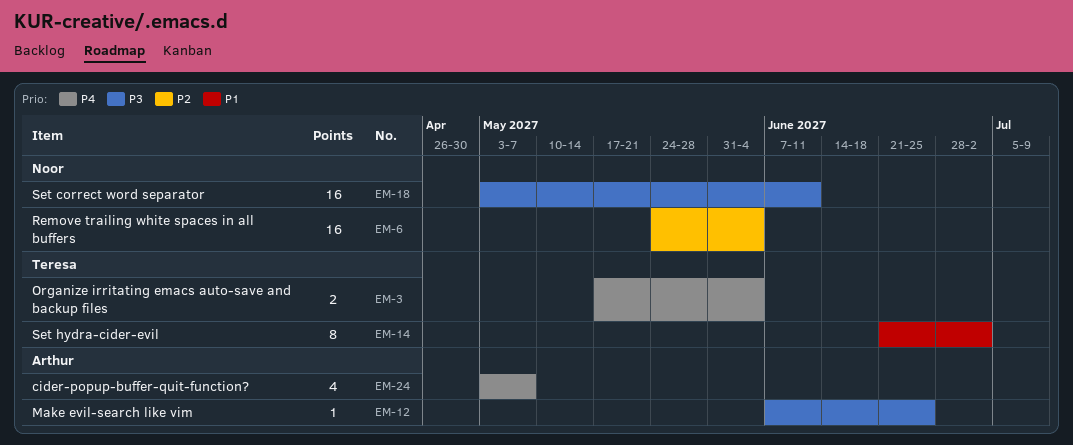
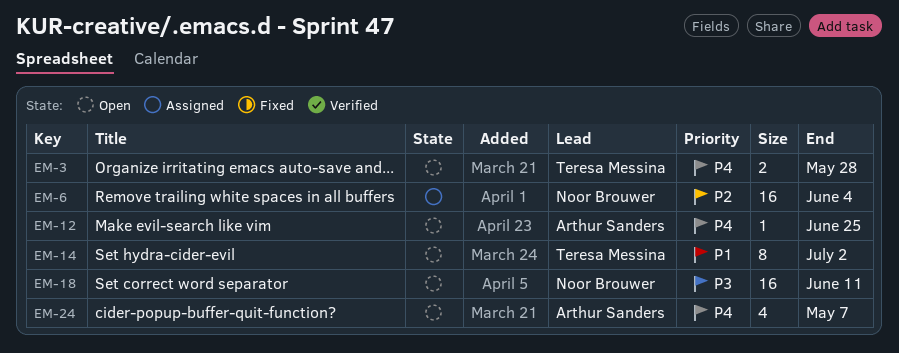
EM-3, due: Jun 4 -> May 28
EM-12, priority: P3 -> P4

